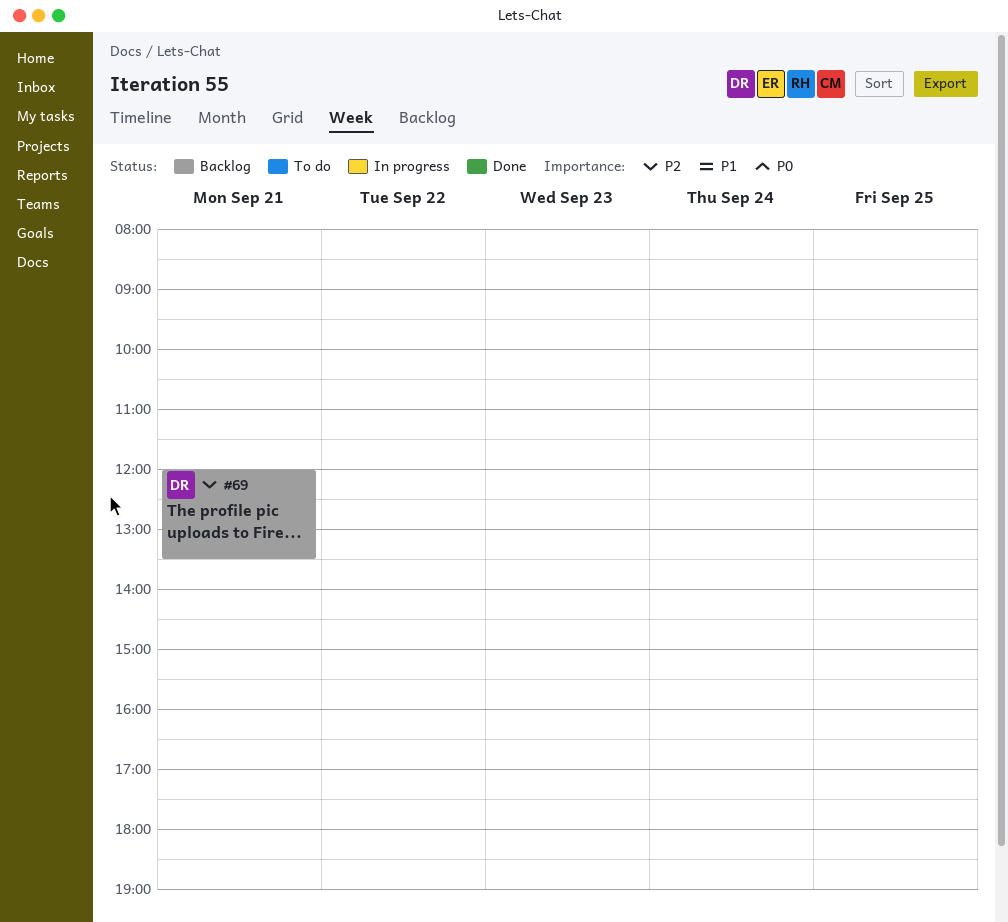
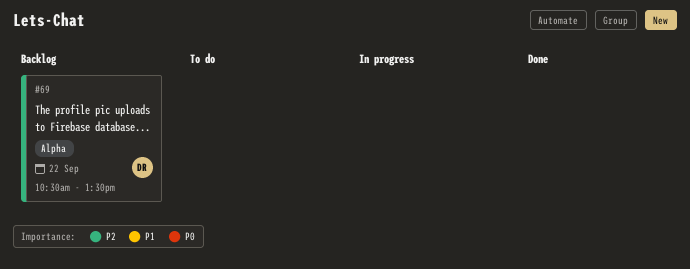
#69, day: Sep 21 -> Sep 22
#69, begins: 12:00 -> 10:30

